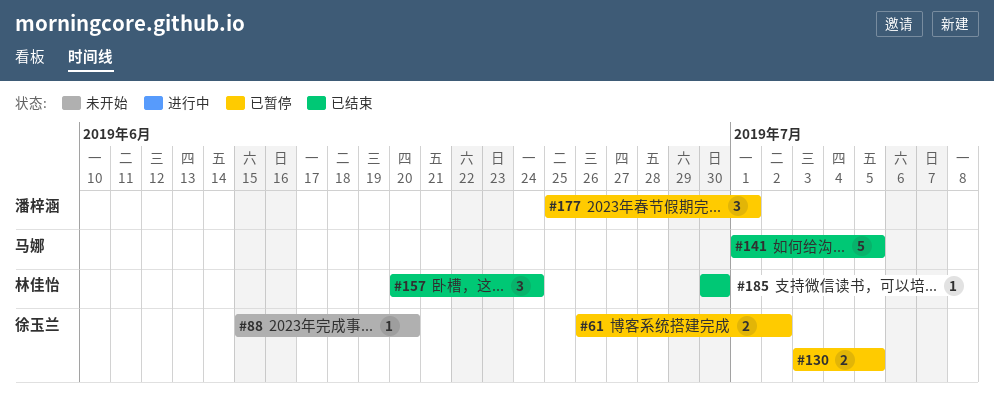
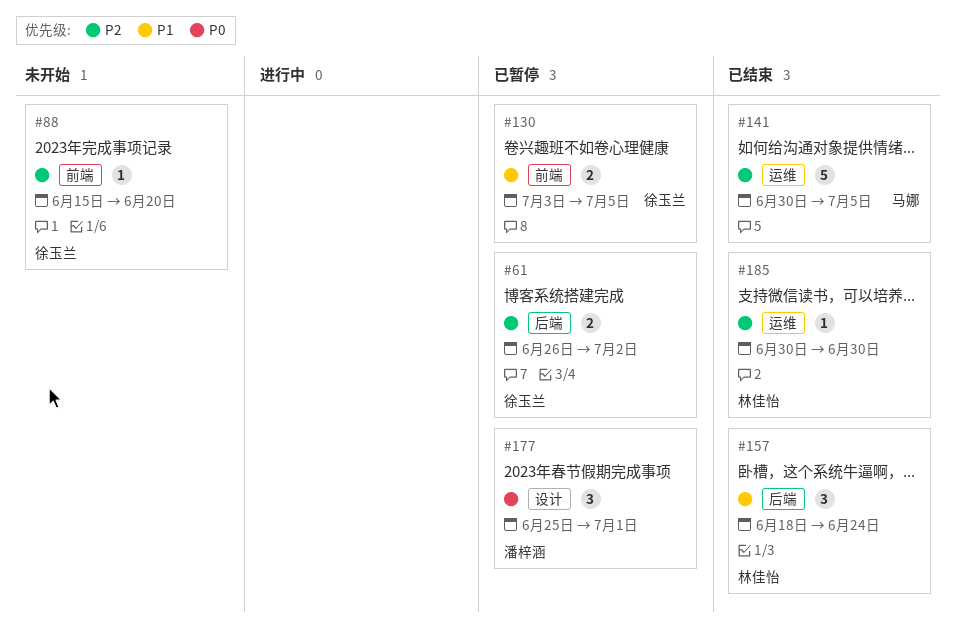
#141, start: Jul 1 -> Jun 30
#157, start: Jun 20 -> Jun 18

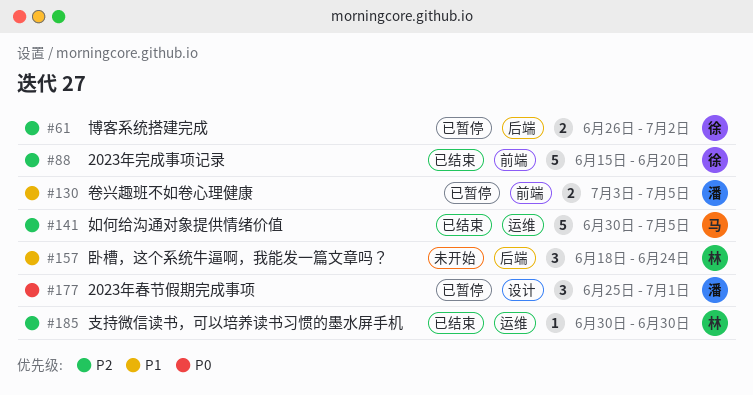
#88, status: 未开始 -> 已结束
#88, estimate: 1 -> 5
#130, owner: 徐玉兰 -> 潘梓涵
#157, status: 已结束 -> 未开始

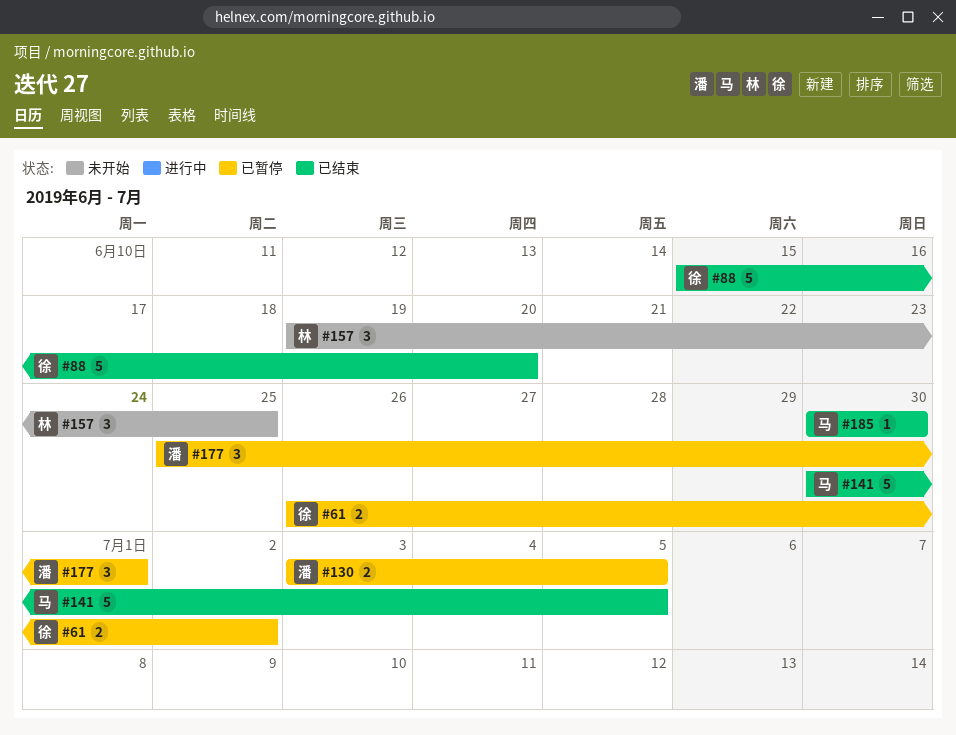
#157, start: Jun 18 -> Jun 19
#157, due: Jun 24 -> Jun 25
#185, owner: 林 -> 马

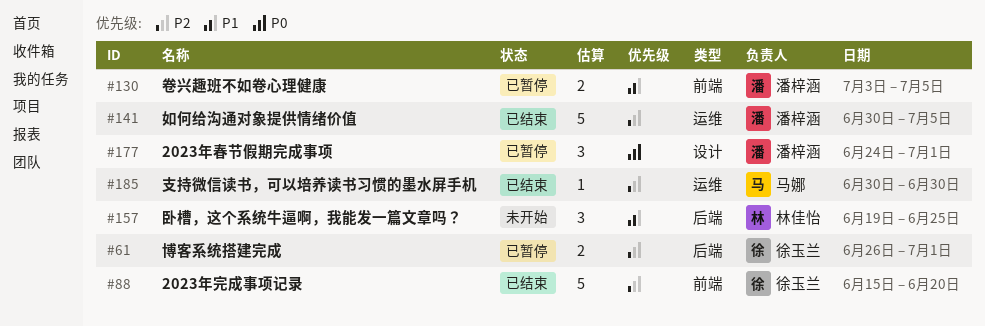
#61, due: Jul 2 -> Jul 1
#141, owner: 马娜 -> 潘梓涵
#177, start: Jun 25 -> Jun 24

